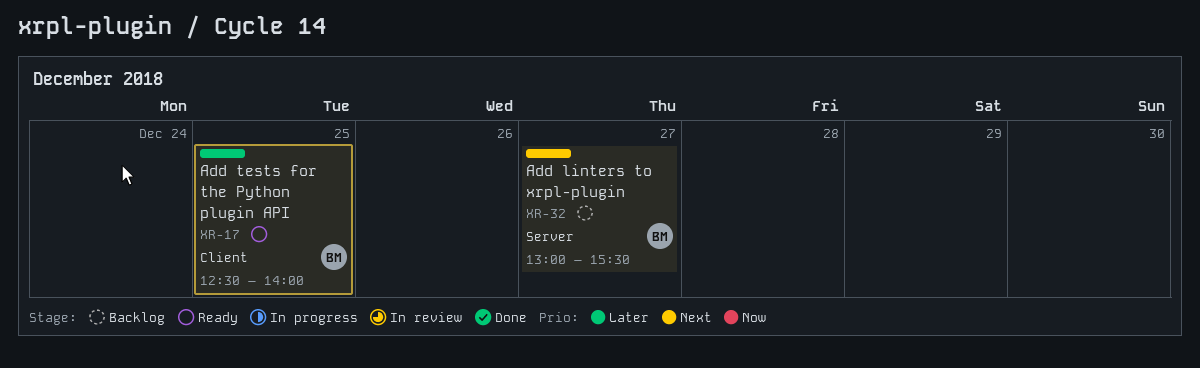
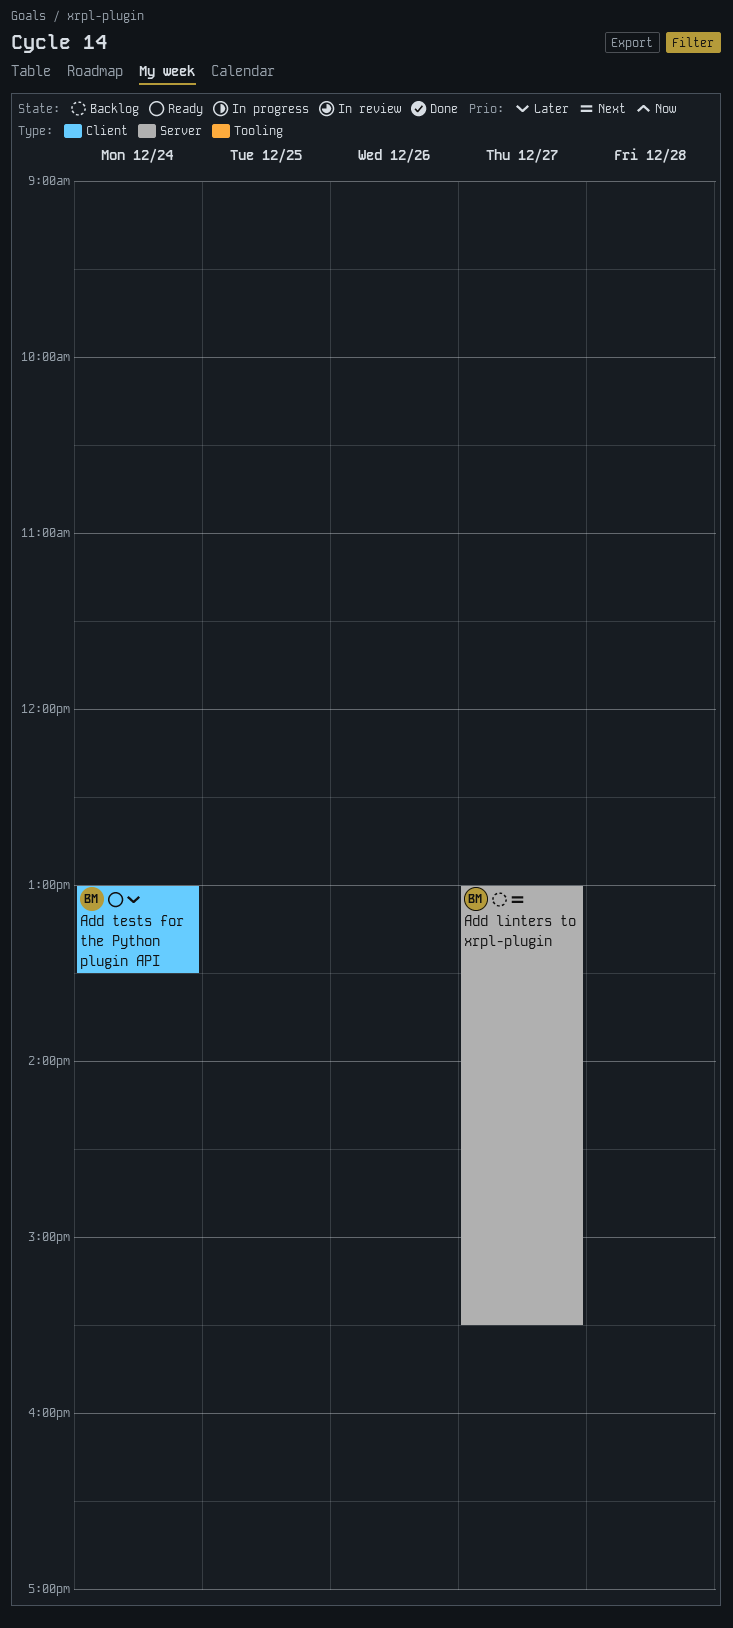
Add tests for the Python plugin API, day: Dec 25 -> Dec 24
Add tests for the Python plugin API, begins: 12:30 -> 13:00
Add tests for the Python plugin API, ends: 14:00 -> 13:30

